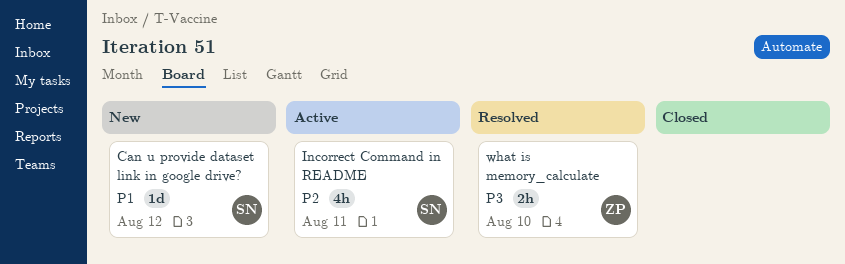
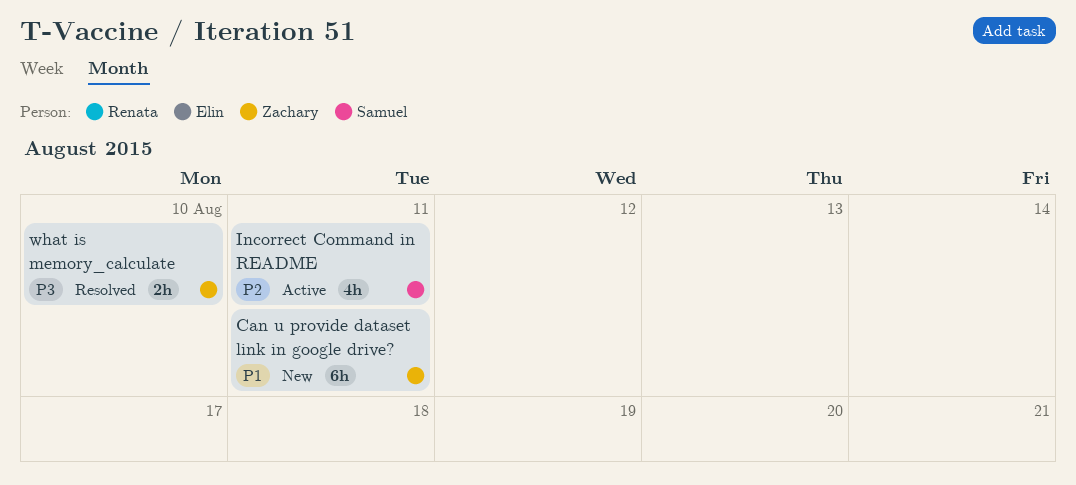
Can u provide dataset link in google drive?, owner: Samuel -> Zachary
Can u provide dataset link in google drive?, estimate: 1d -> 6h
Can u provide dataset link in google drive?, due: Aug 12 -> Aug 11

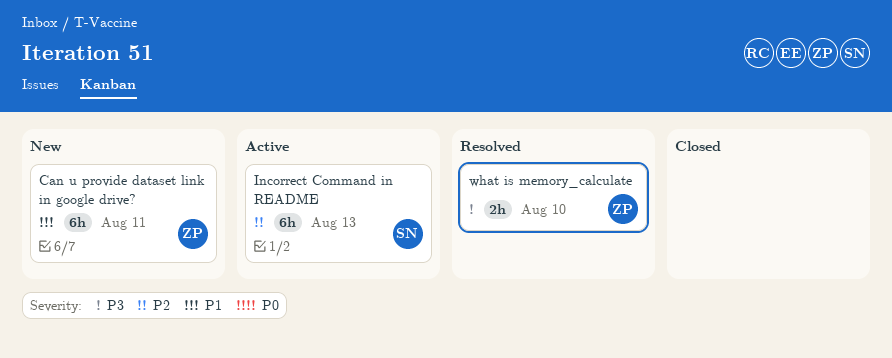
Incorrect Command in README, estimate: 4h -> 6h
Incorrect Command in README, due: Aug 11 -> Aug 13

